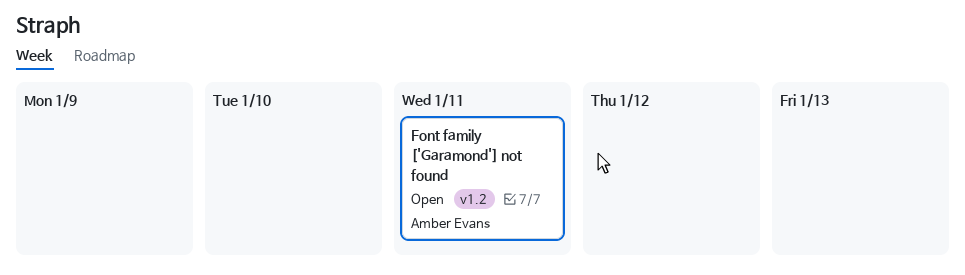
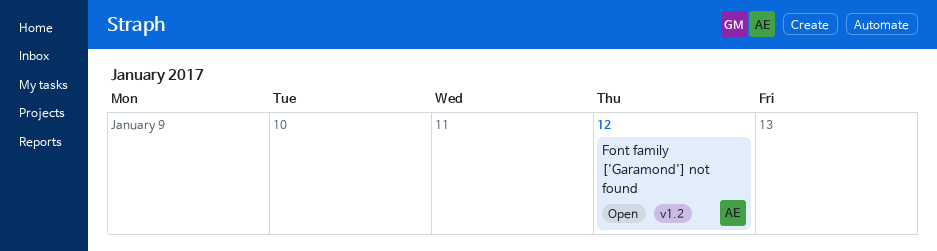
Font family ['Garamond'] not found, due: Jan 11 -> Jan 12

